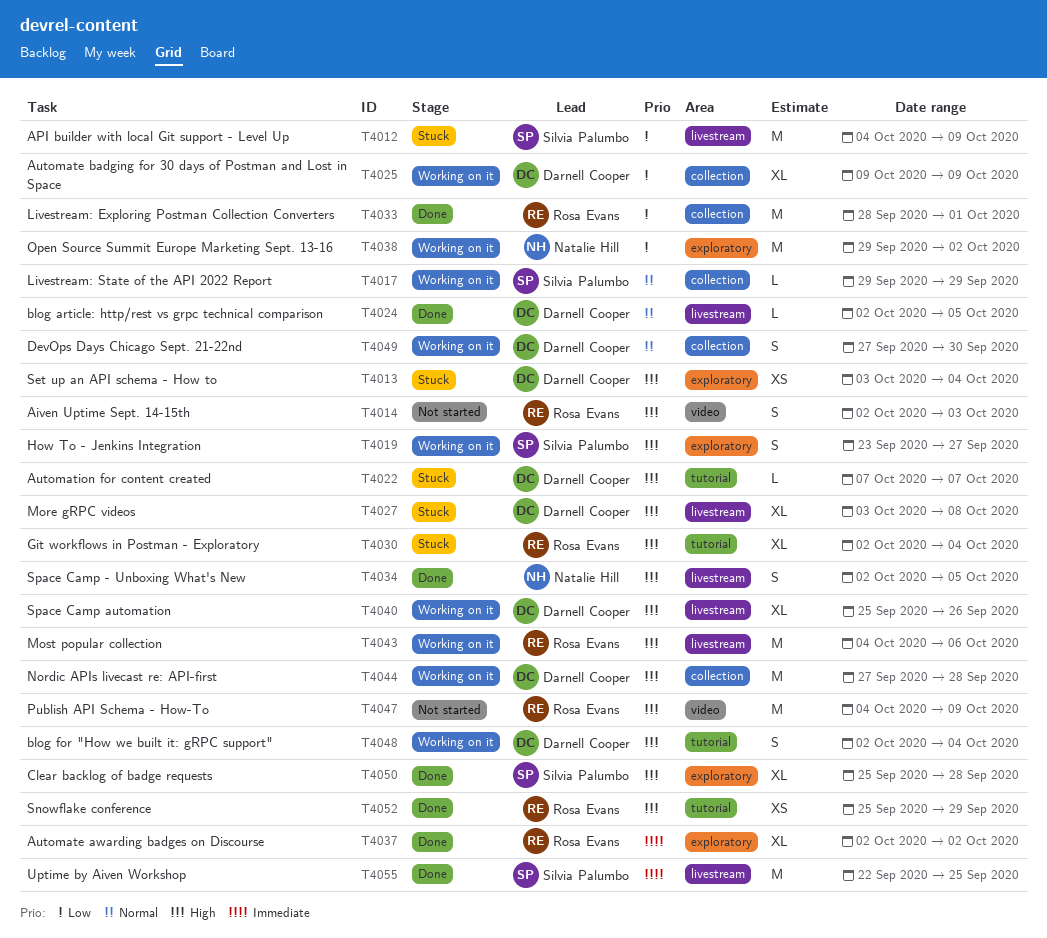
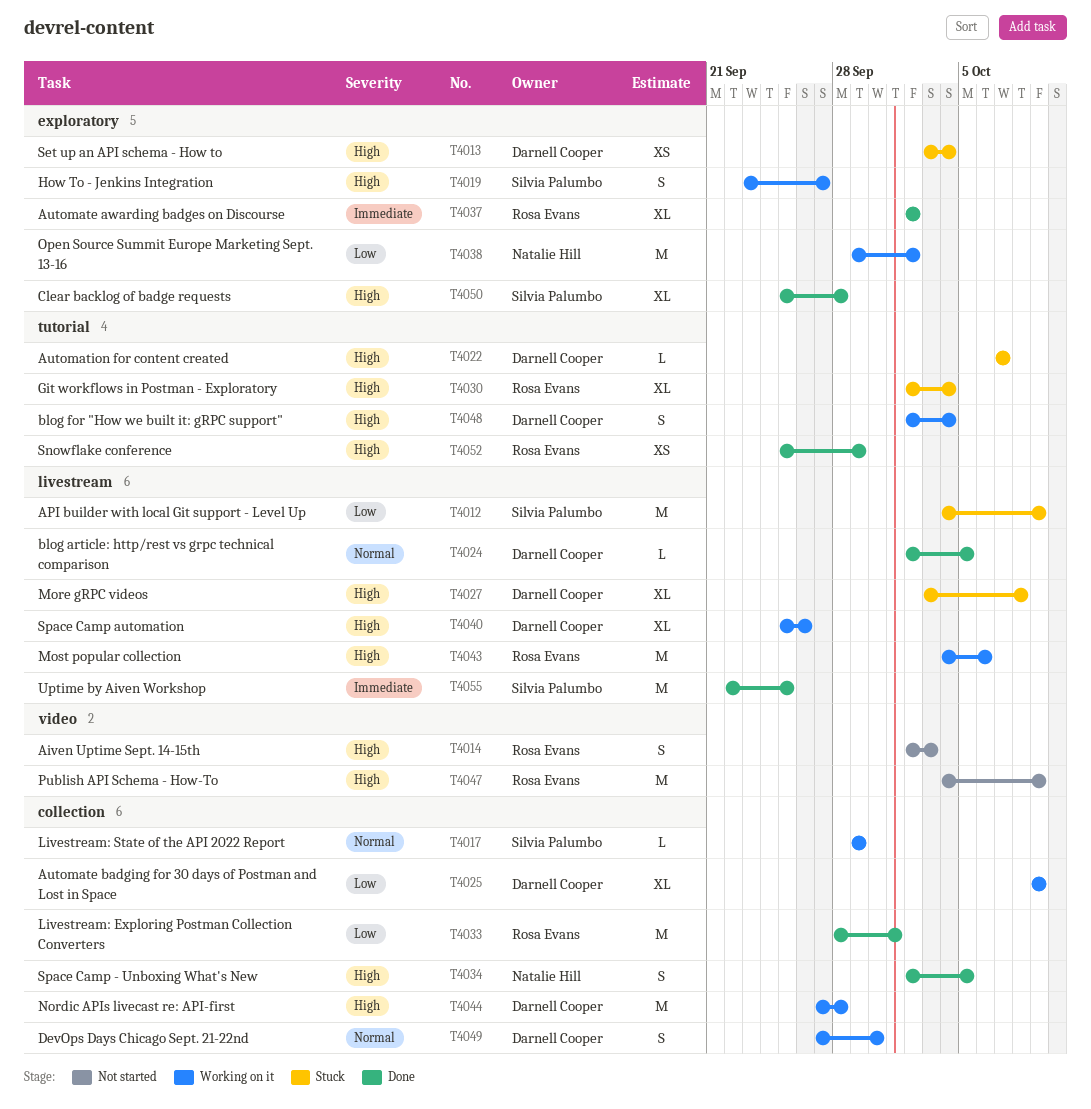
T4034, label: livestream -> collection

